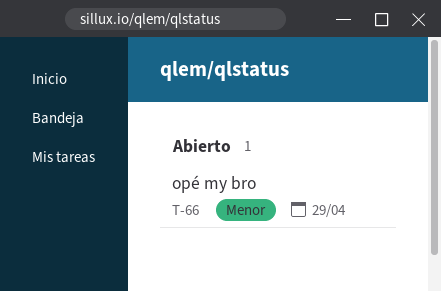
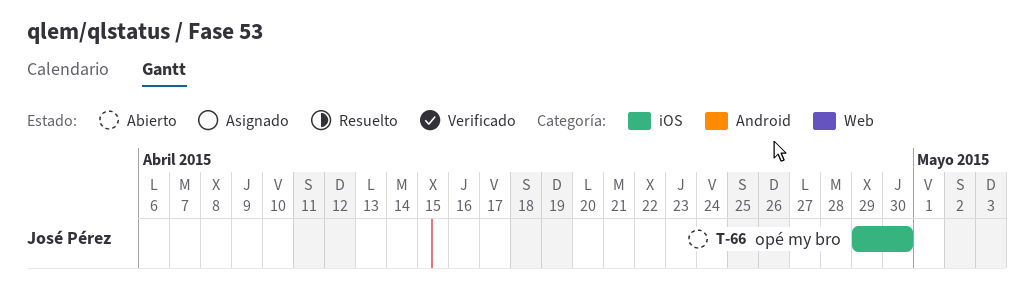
T-66, due: Apr 29 -> Apr 30

